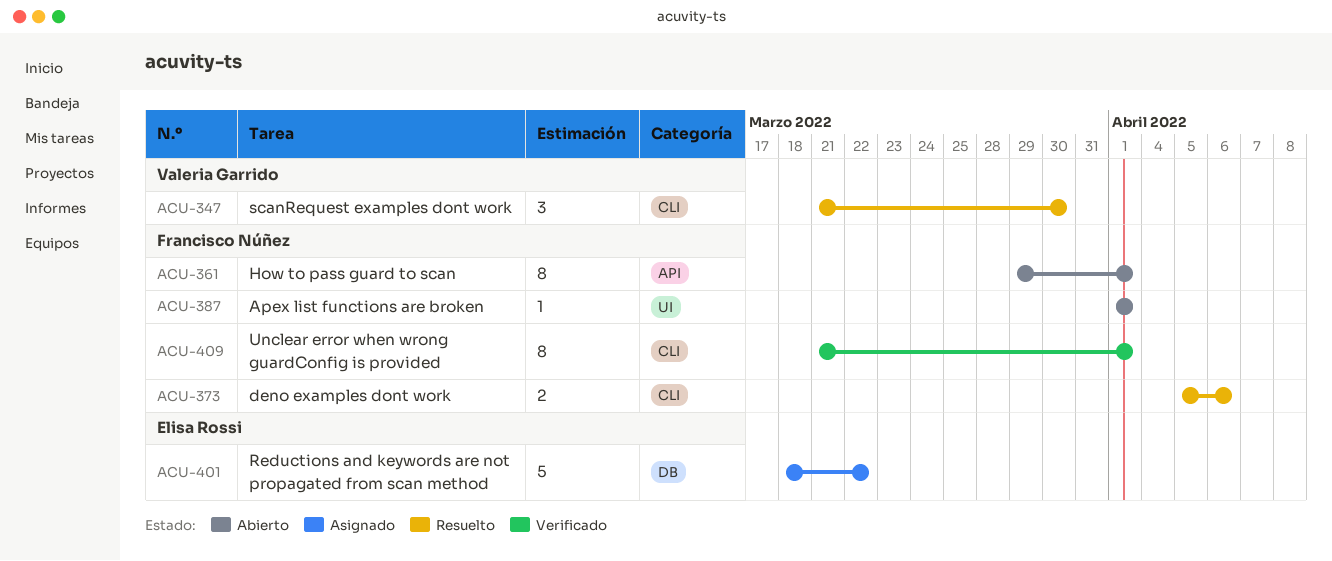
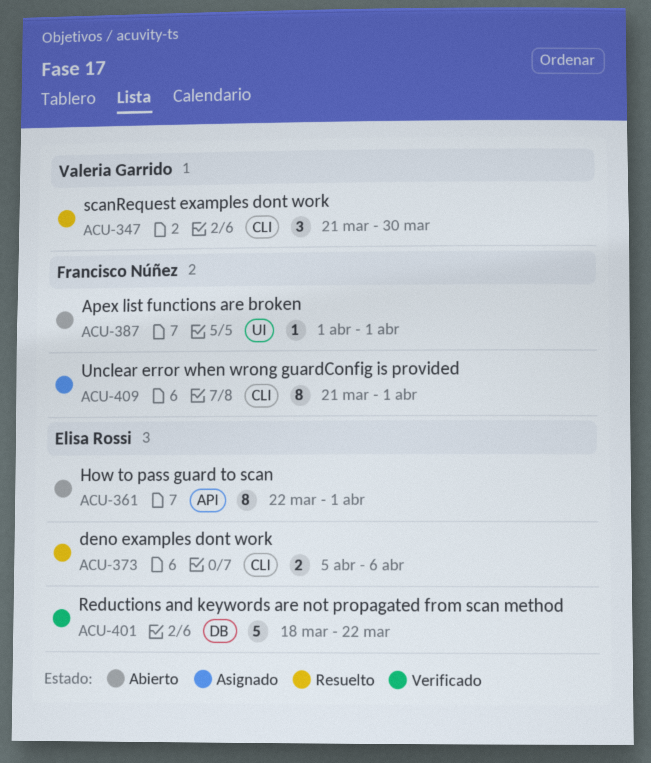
ACU-361, owner: Francisco Núñez -> Elisa Rossi
ACU-361, start: Mar 29 -> Mar 22
ACU-373, owner: Francisco Núñez -> Elisa Rossi
ACU-401, status: Asignado -> Verificado
ACU-409, status: Verificado -> Asignado

